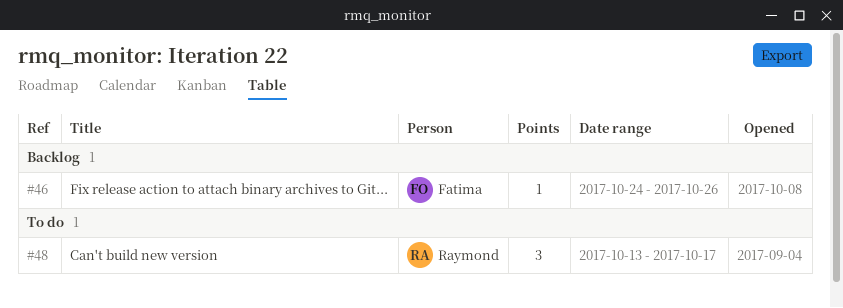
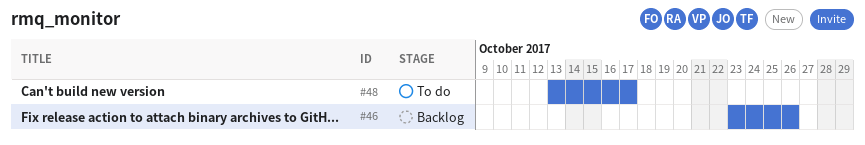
#46, start: Oct 24 -> Oct 23

